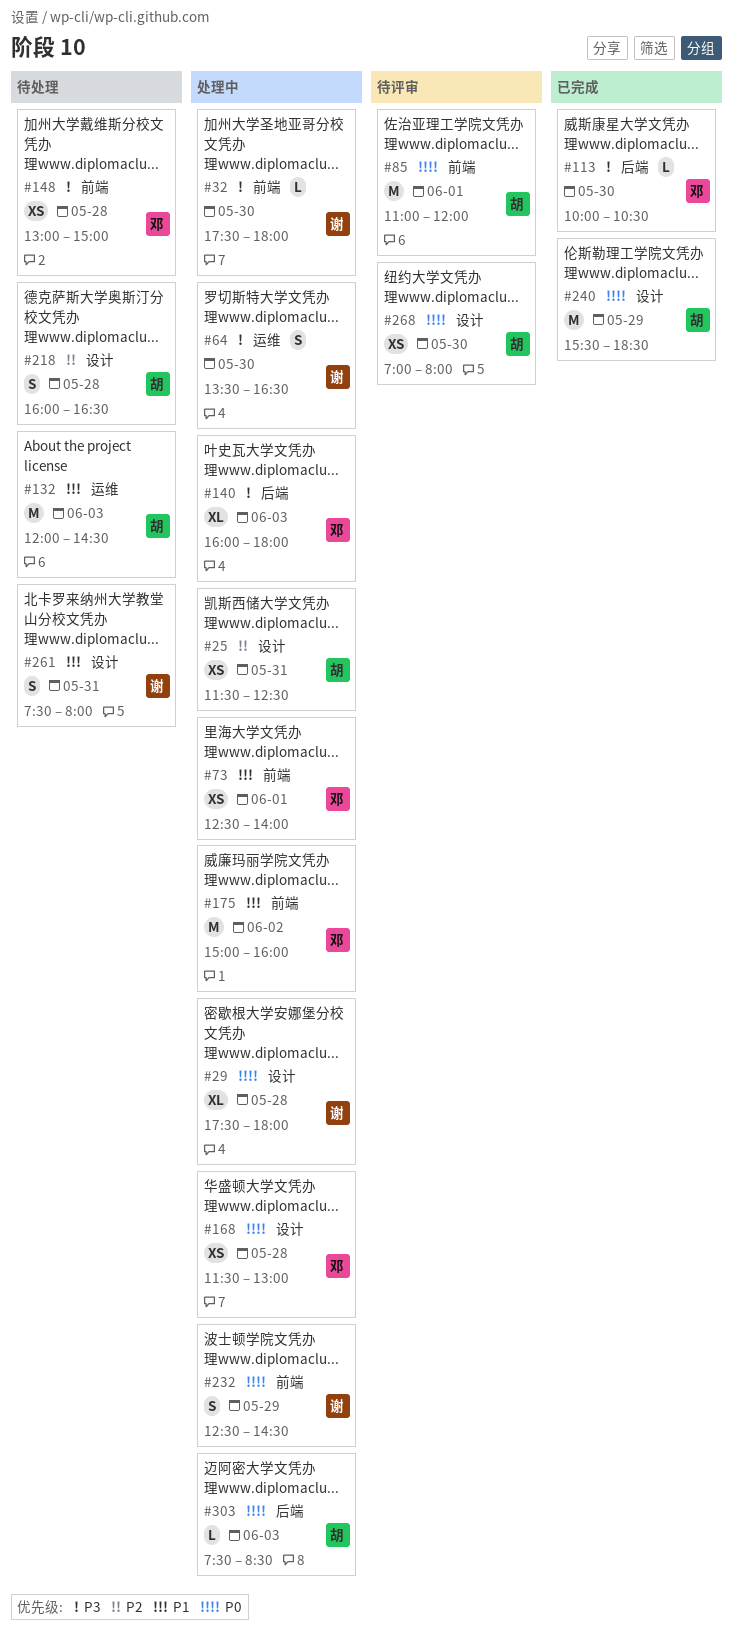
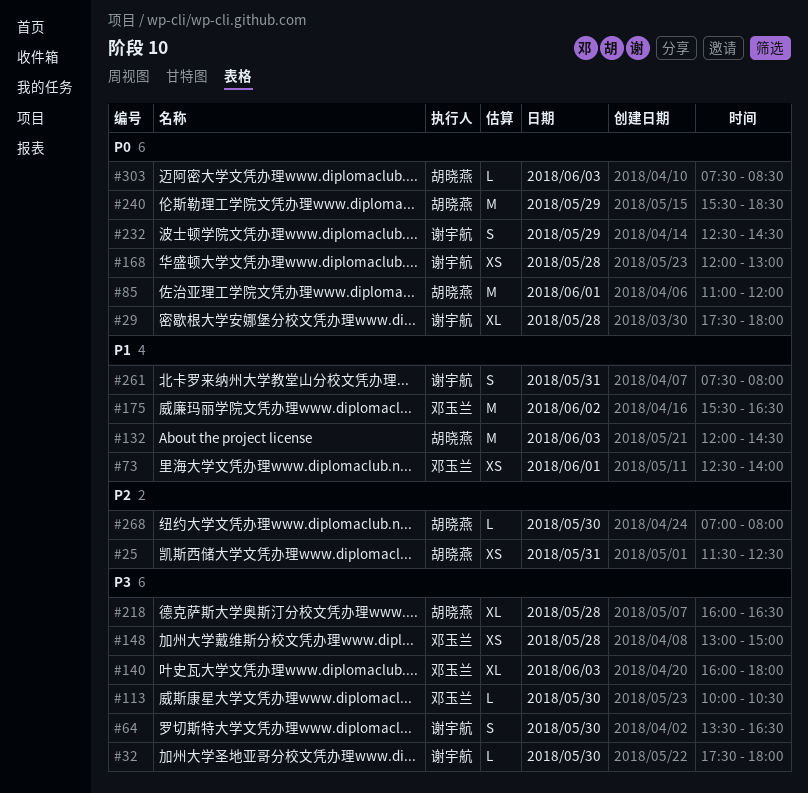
#168, owner: 邓玉兰 -> 谢宇航
#168, begins: 11:30 -> 12:00
#175, begins: 15:00 -> 15:30
#175, ends: 16:00 -> 16:30
#218, priority: P2 -> P3
#218, estimate: S -> XL
#268, priority: P0 -> P2
#268, estimate: XS -> L

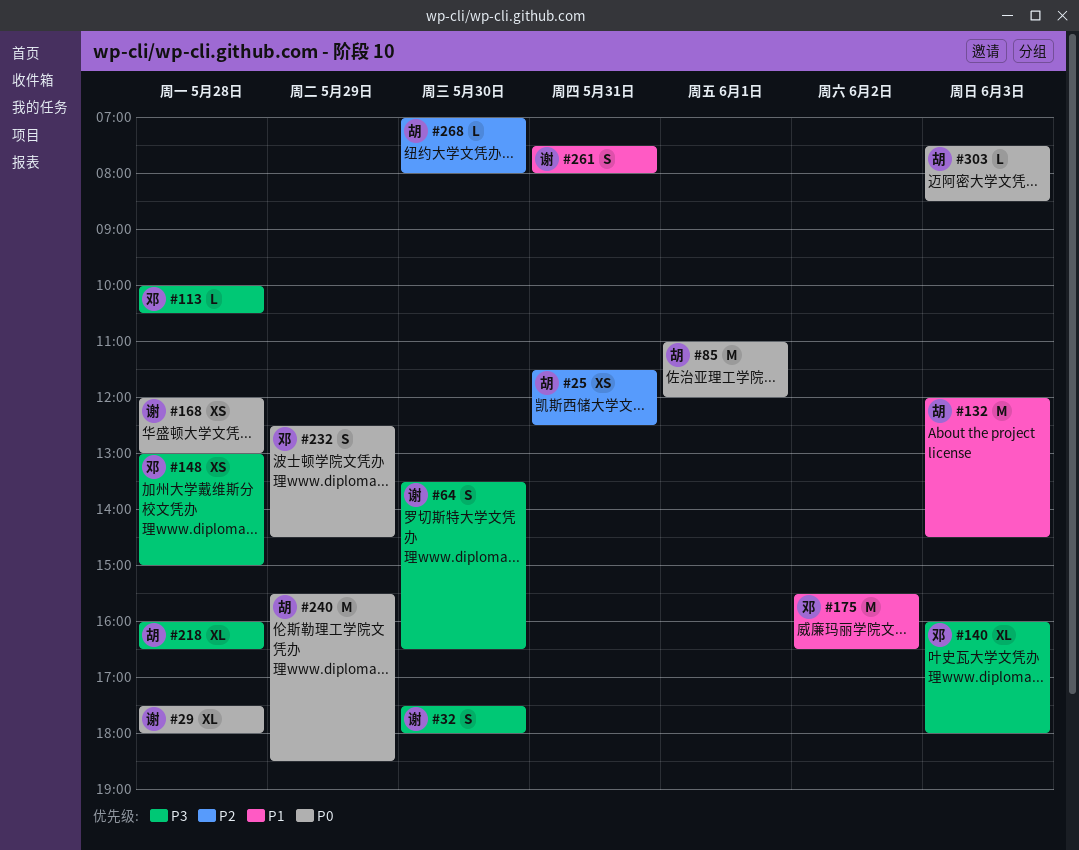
#32, estimate: L -> S
#73: present -> none
#113, day: May 30 -> May 28
#232, owner: 谢宇航 -> 邓玉兰

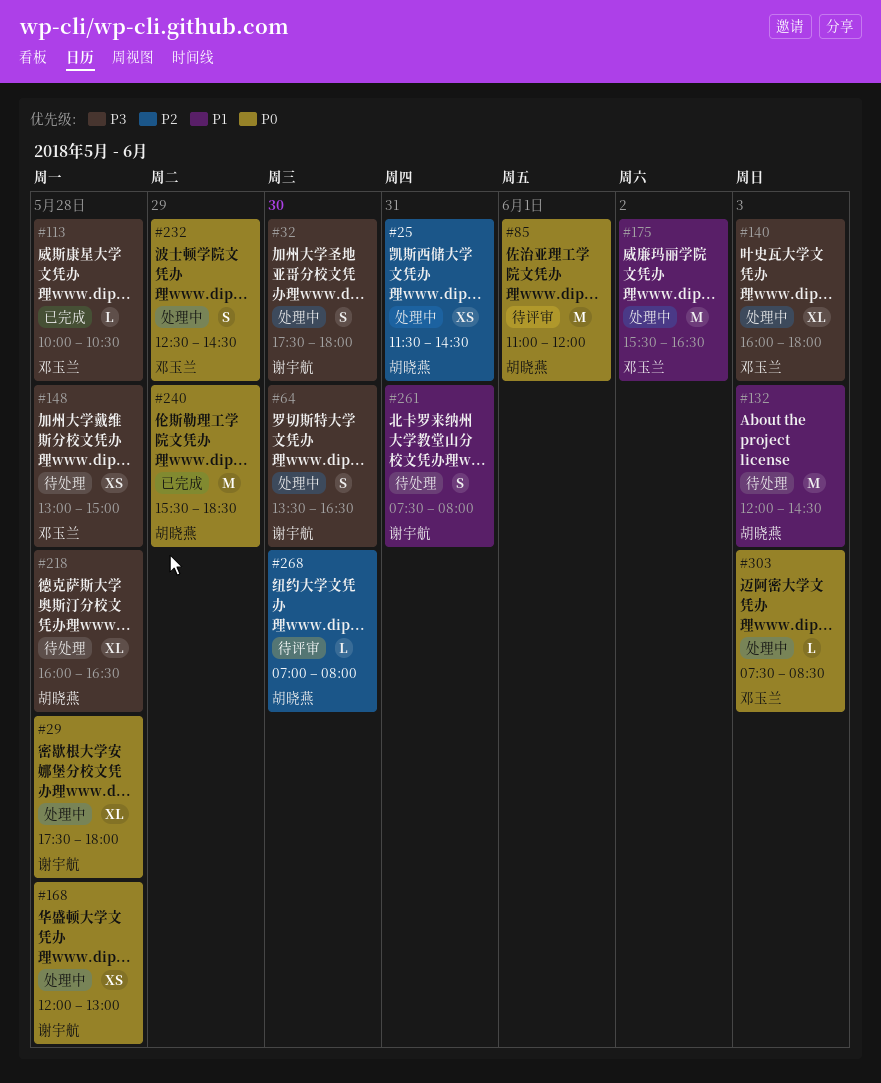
#25, ends: 12:30 -> 14:30
#303, owner: 胡晓燕 -> 邓玉兰

